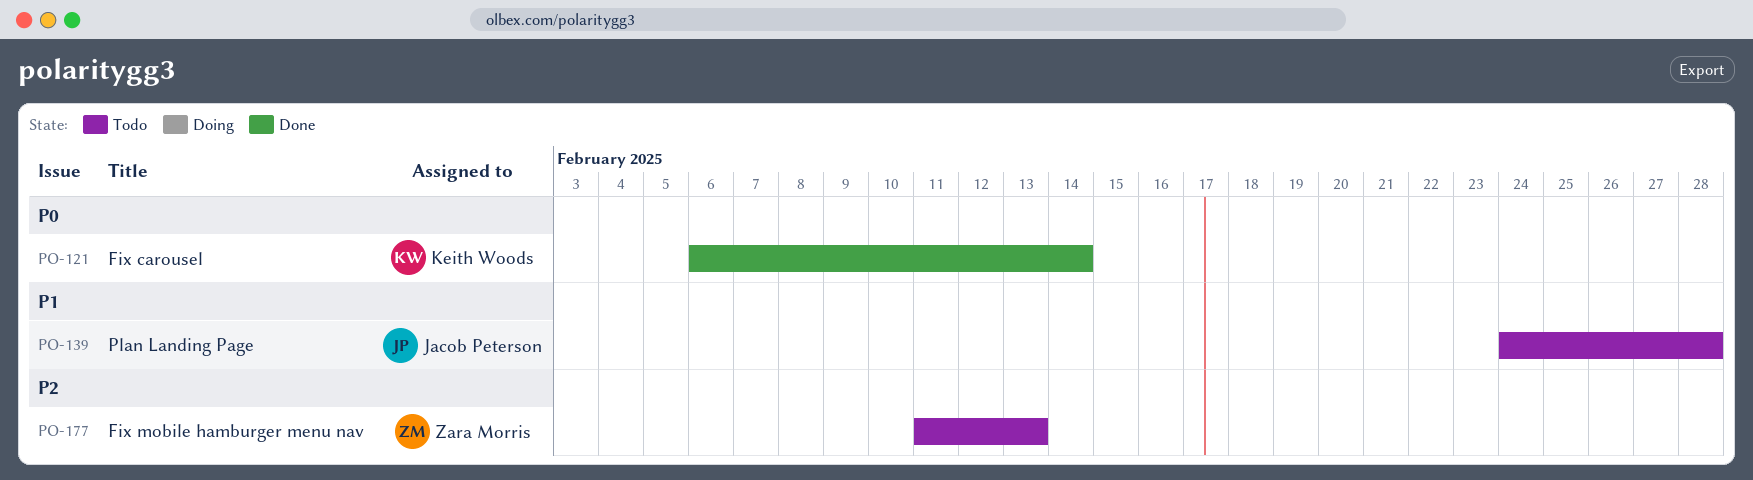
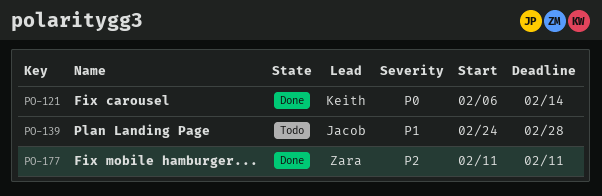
PO-177, status: Todo -> Done
PO-177, due: Feb 13 -> Feb 11

